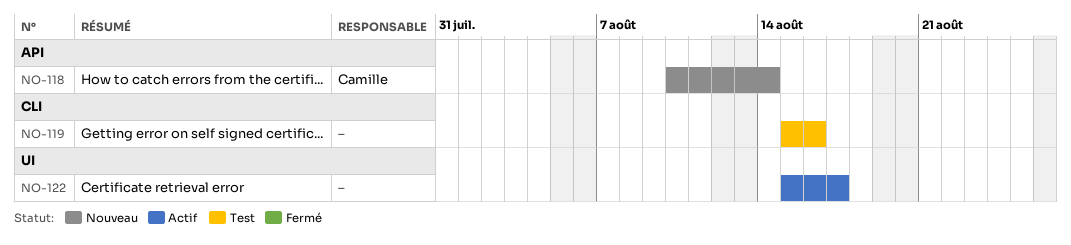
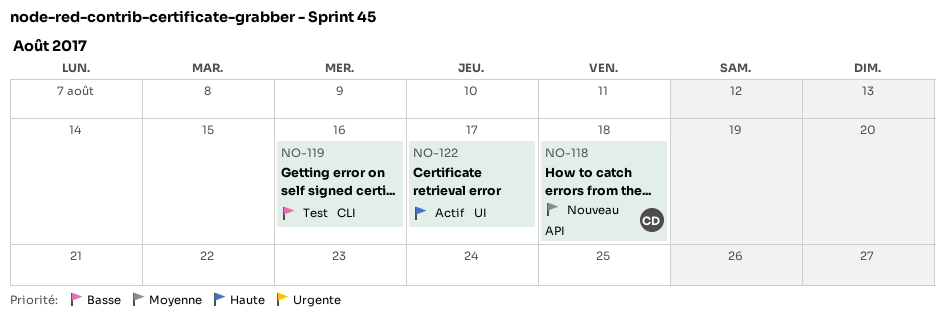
NO-118, due: Aug 14 -> Aug 18

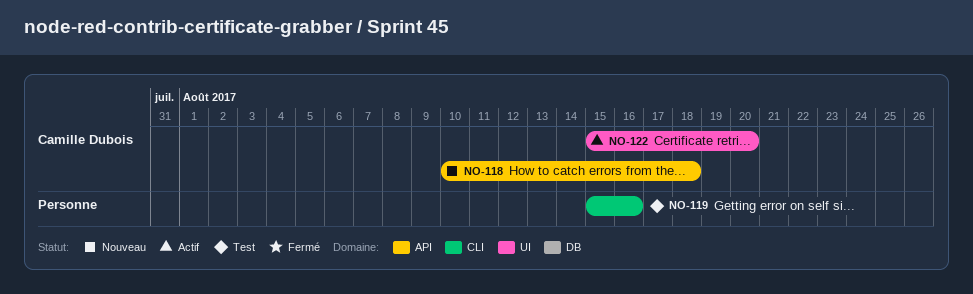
NO-122, owner: none -> Camille Dubois
NO-122, due: Aug 17 -> Aug 20

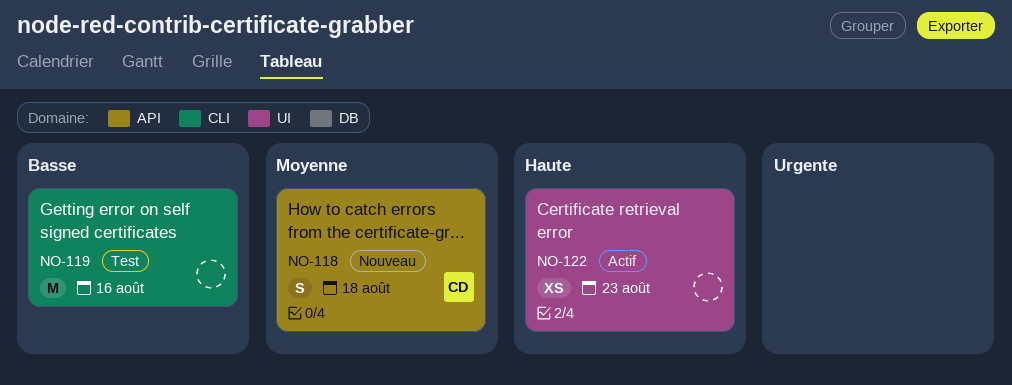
NO-122, owner: Camille Dubois -> none
NO-122, due: Aug 20 -> Aug 23

